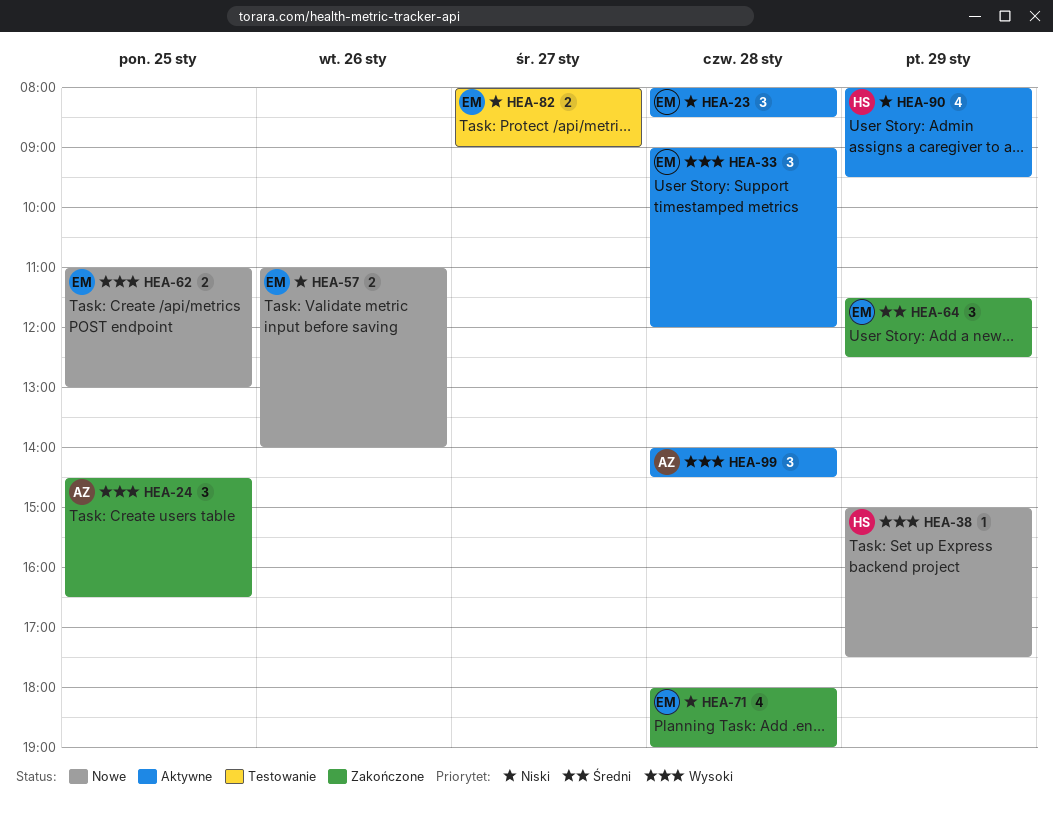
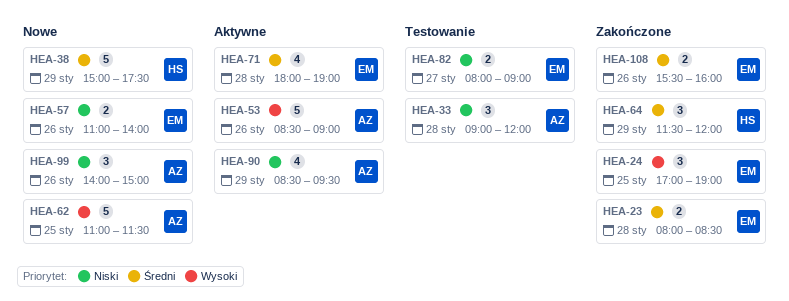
HEA-23, status: Aktywne -> Zakończone
HEA-23, priority: Niski -> Średni
HEA-23, estimate: 3 -> 2
HEA-24, owner: AZ -> EM
HEA-24, begins: 14:30 -> 17:00
HEA-24, ends: 16:30 -> 19:00
HEA-33, status: Aktywne -> Testowanie
HEA-33, owner: EM -> AZ
HEA-33, priority: Wysoki -> Niski
HEA-38, priority: Wysoki -> Średni
HEA-38, estimate: 1 -> 5
HEA-53: none -> present
HEA-62, owner: EM -> AZ
HEA-62, estimate: 2 -> 5
HEA-62, ends: 13:00 -> 11:30
HEA-64, owner: EM -> HS
HEA-64, ends: 12:30 -> 12:00
HEA-71, status: Zakończone -> Aktywne
HEA-71, priority: Niski -> Średni
HEA-90, owner: HS -> AZ
HEA-90, begins: 08:00 -> 08:30
HEA-99, status: Aktywne -> Nowe
HEA-99, priority: Wysoki -> Niski
HEA-99, day: Jan 28 -> Jan 26
HEA-99, ends: 14:30 -> 15:00
HEA-108: none -> present

